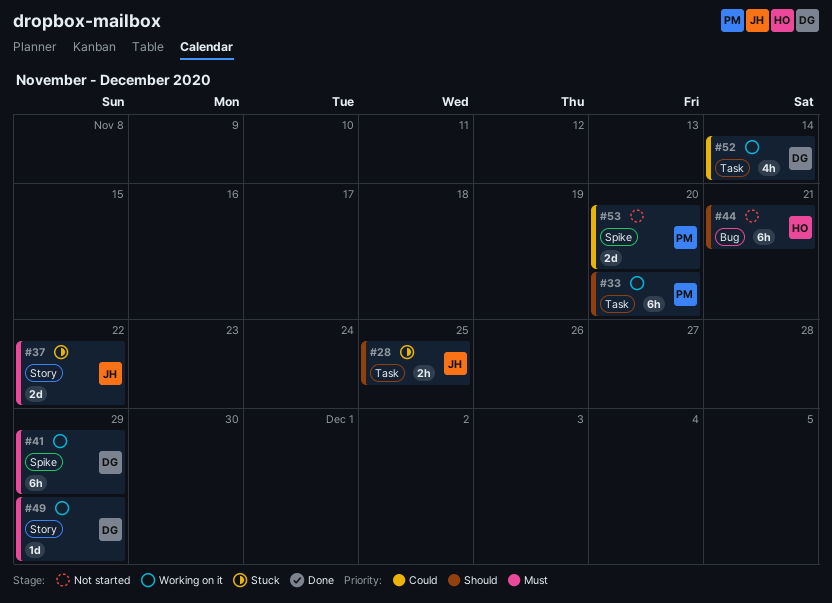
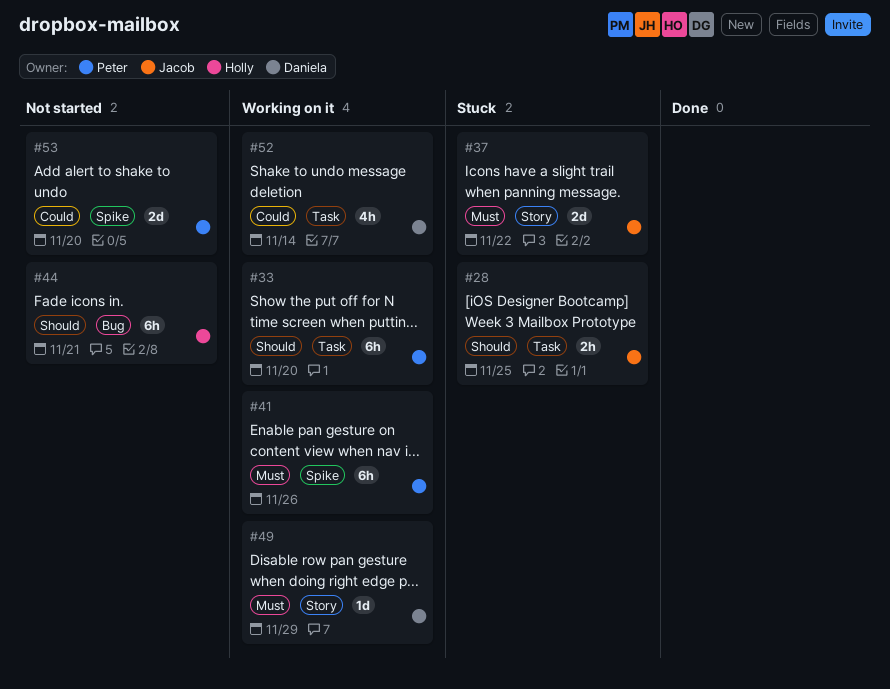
#41, owner: Daniela -> Peter
#41, due: Nov 29 -> Nov 26

